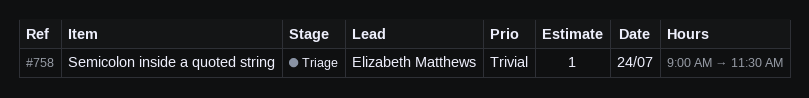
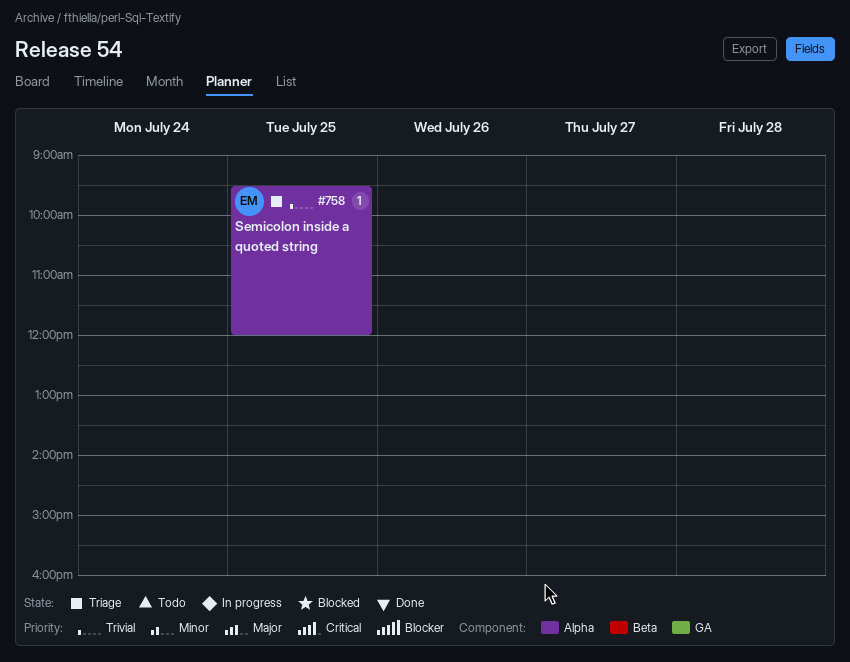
#758, day: Jul 24 -> Jul 25
#758, begins: 09:00 -> 09:30
#758, ends: 11:30 -> 12:00

